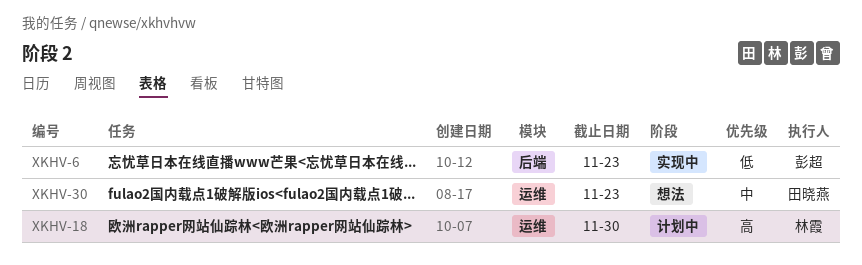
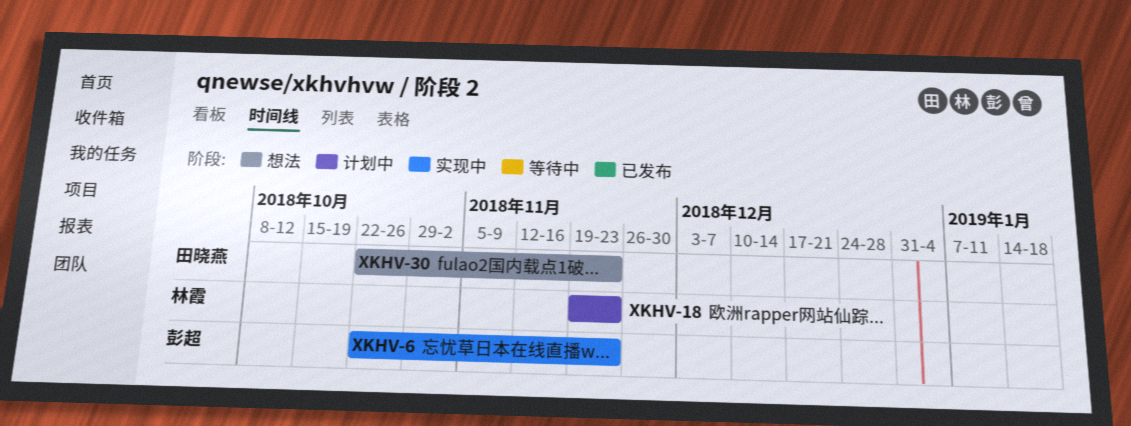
XKHV-18, due: Nov 30 -> Nov 23

